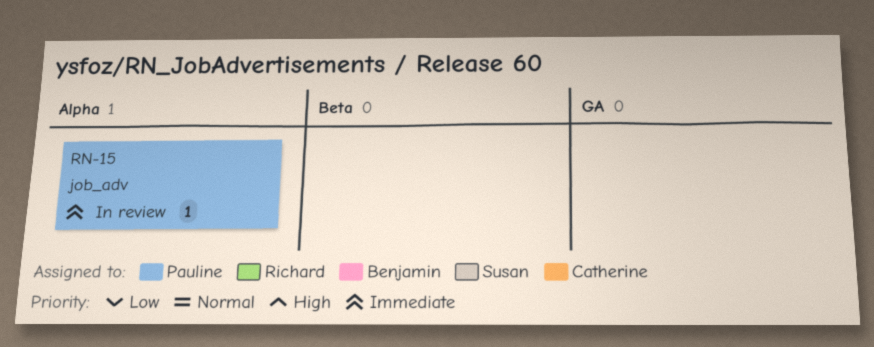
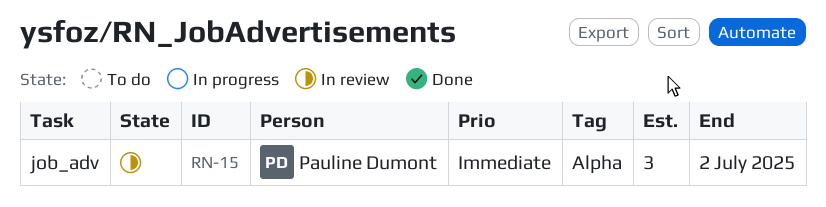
RN-15, estimate: 1 -> 3

